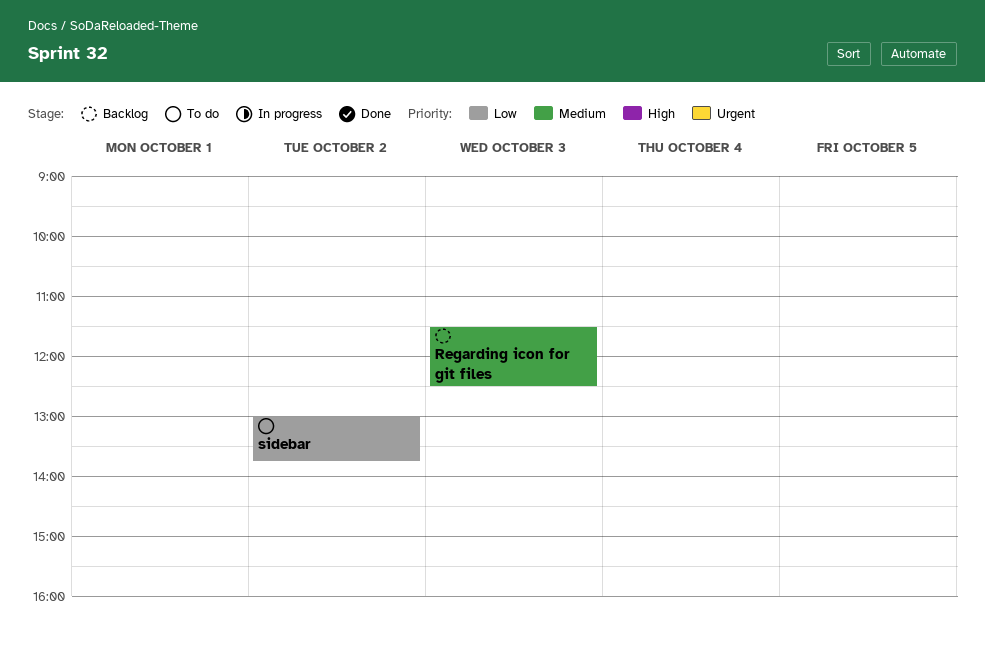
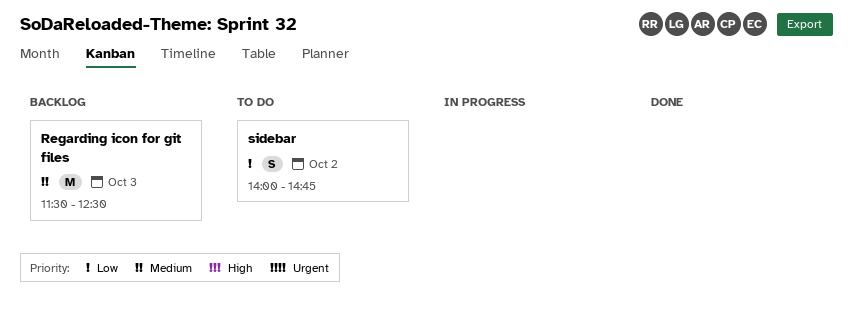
sidebar, begins: 13:00 -> 14:00
sidebar, ends: 13:45 -> 14:45

